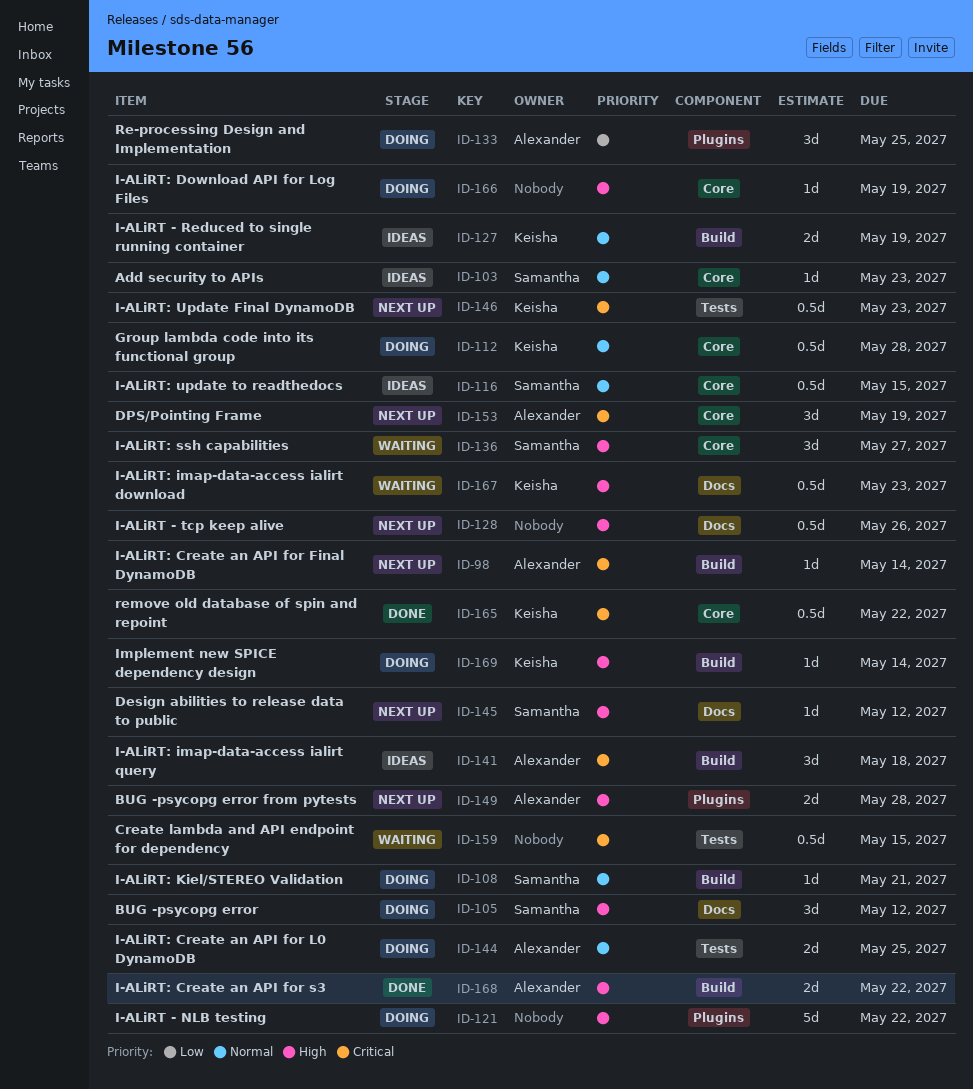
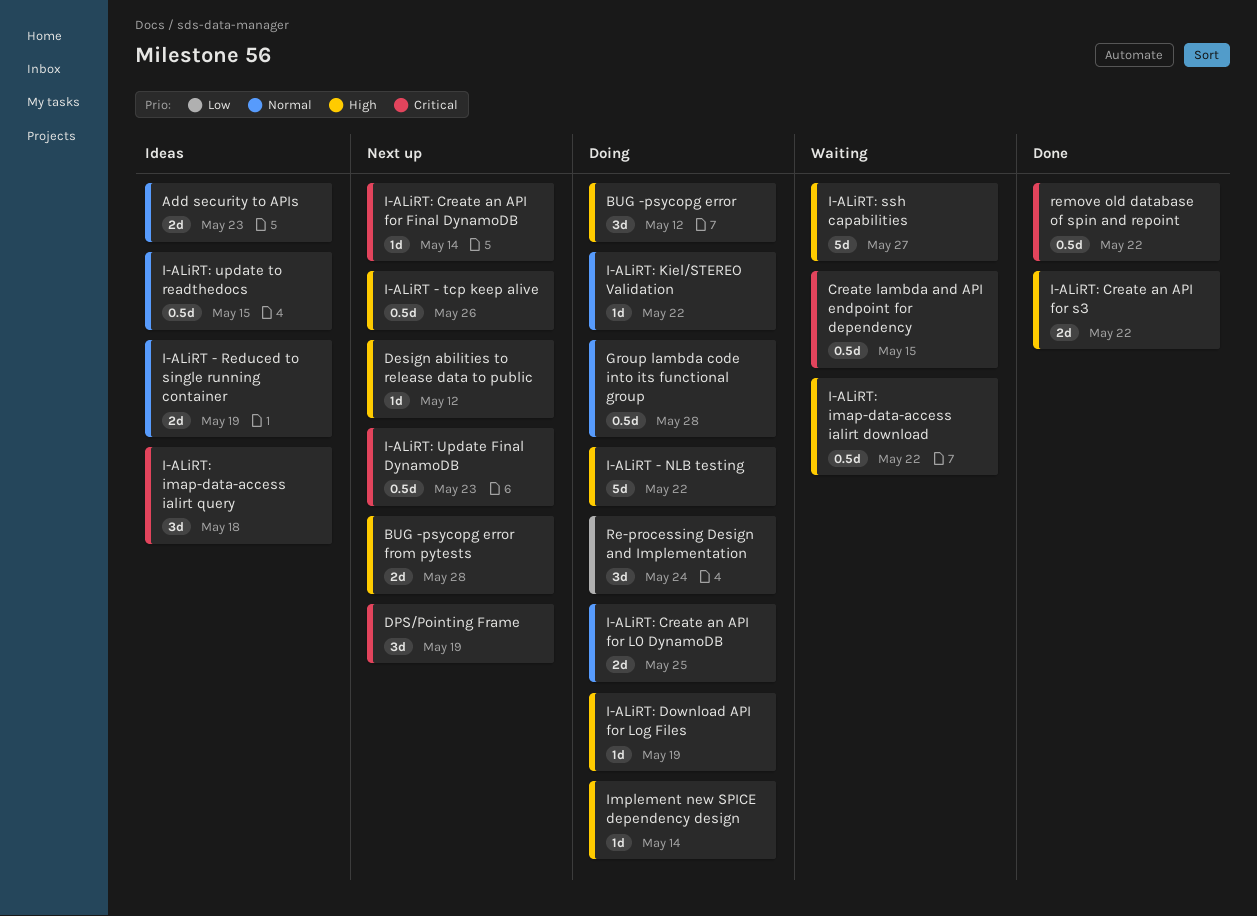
Add security to APIs, estimate: 1d -> 2d
I-ALiRT: imap-data-access ialirt download, due: May 23 -> May 22
I-ALiRT: Kiel/STEREO Validation, due: May 21 -> May 22
I-ALiRT: ssh capabilities, estimate: 3d -> 5d
Re-processing Design and Implementation, due: May 25 -> May 24

